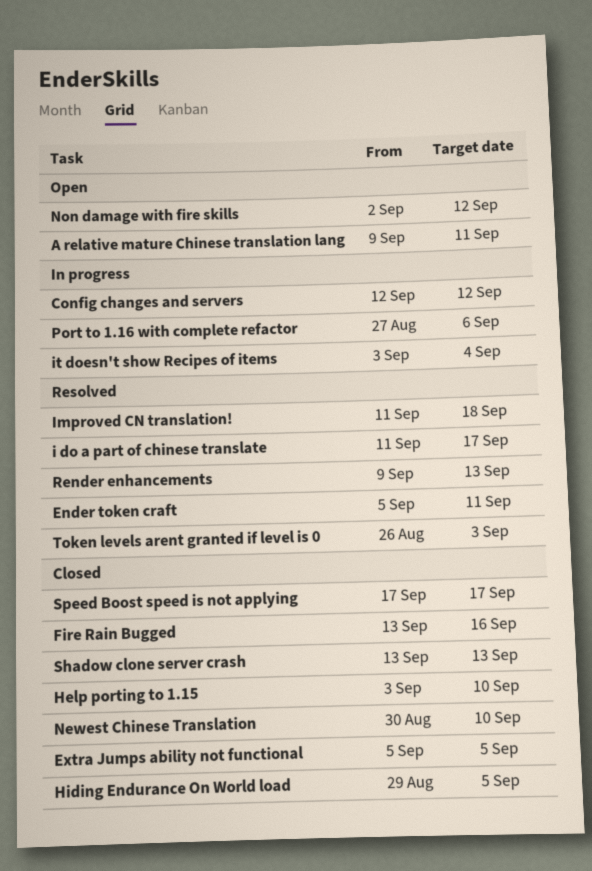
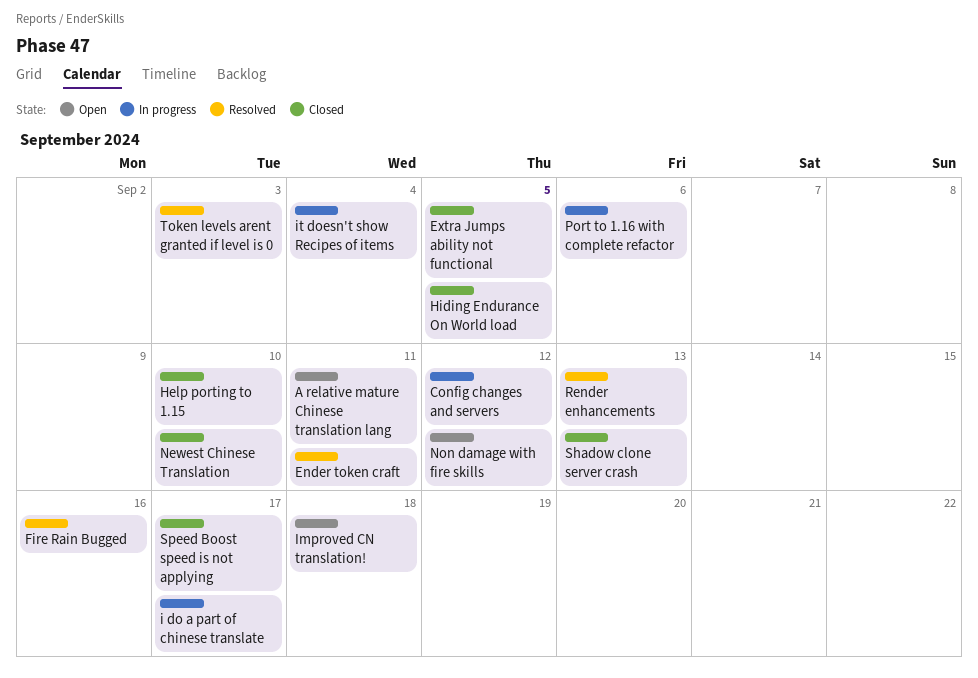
Fire Rain Bugged, status: Closed -> Resolved
i do a part of chinese translate, status: Resolved -> In progress
Improved CN translation!, status: Resolved -> Open

